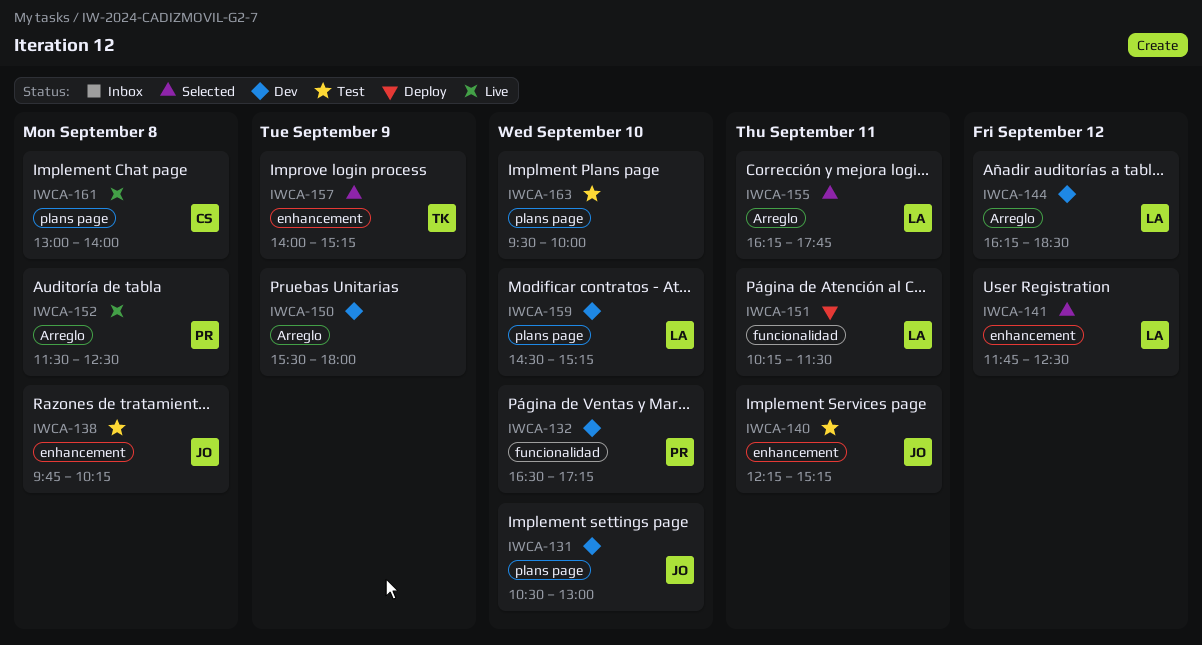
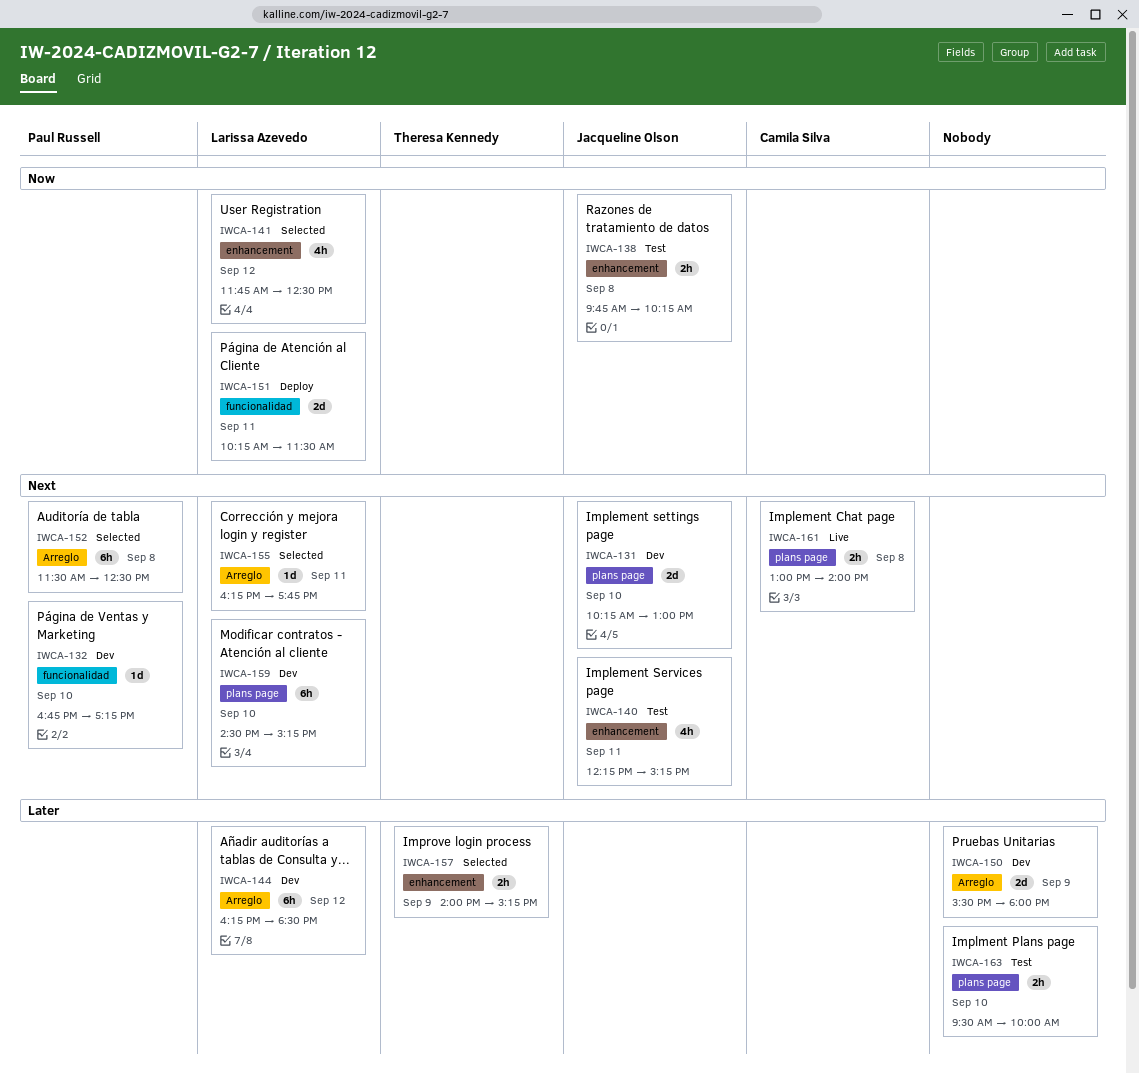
IWCA-131, begins: 10:30 -> 10:15
IWCA-132, begins: 16:30 -> 16:45
IWCA-152, status: Live -> Selected

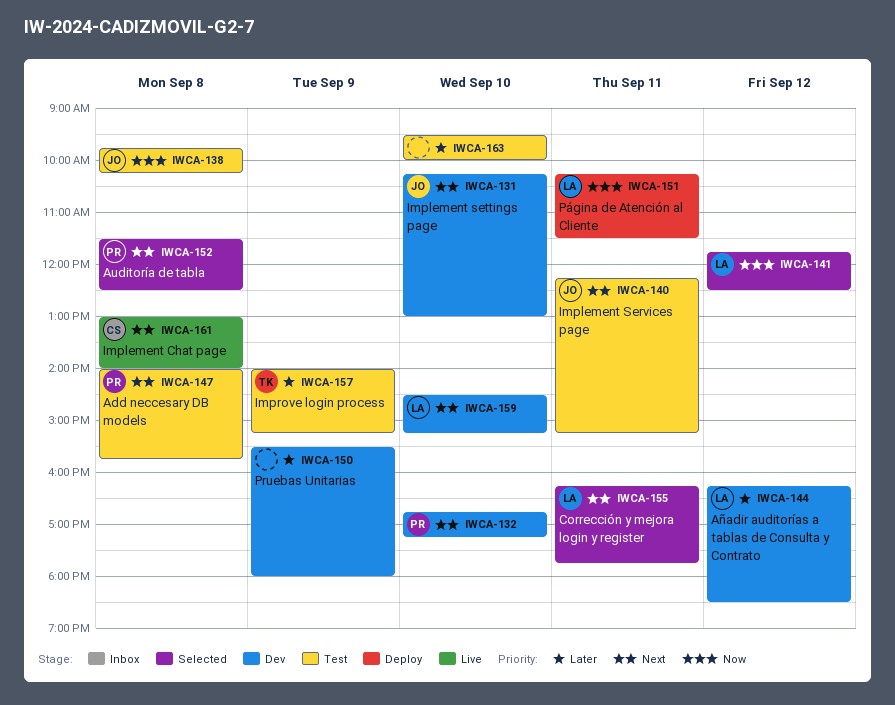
IWCA-147: none -> present
IWCA-157, status: Selected -> Test

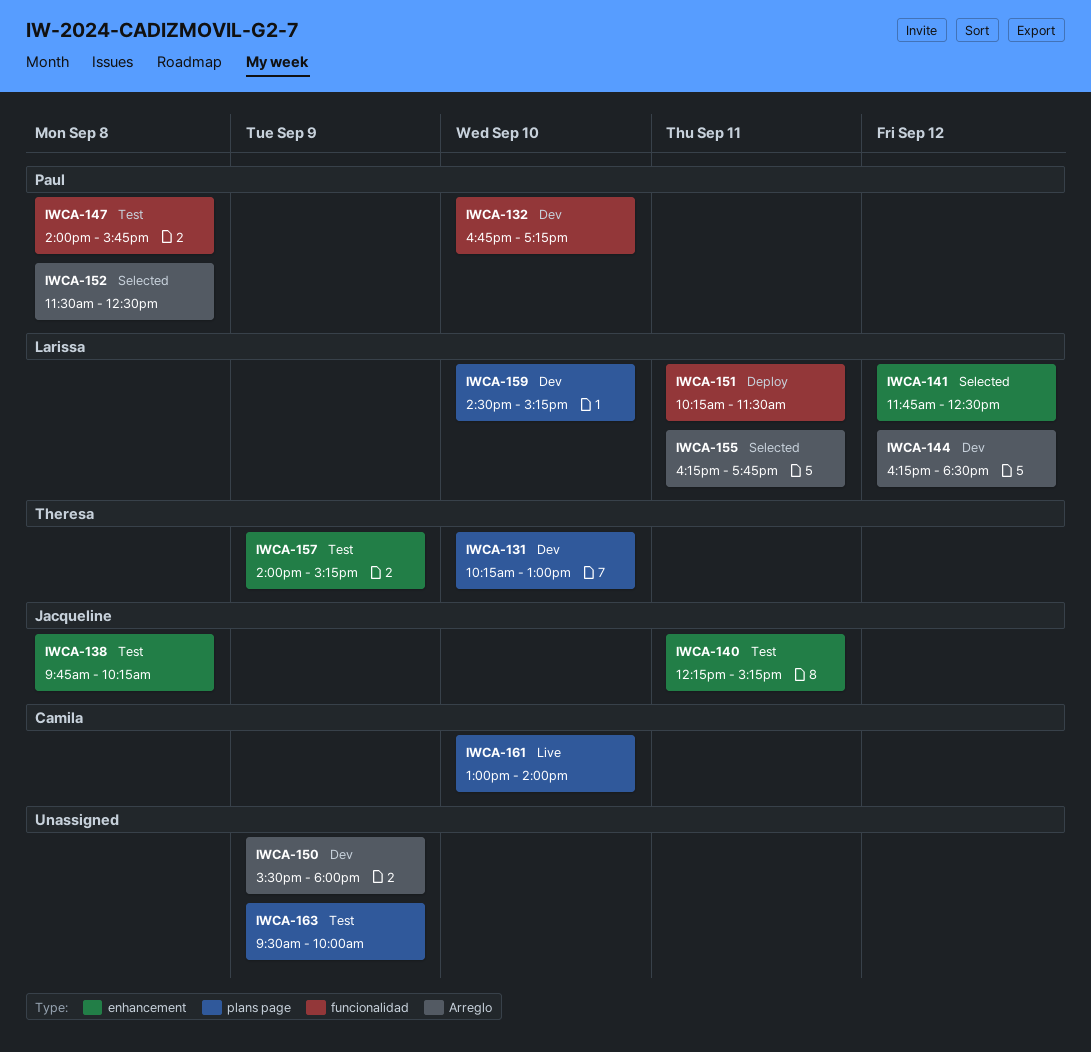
IWCA-131, owner: Jacqueline -> Theresa
IWCA-161, day: Sep 8 -> Sep 10
IWCA-163, day: Sep 10 -> Sep 9

